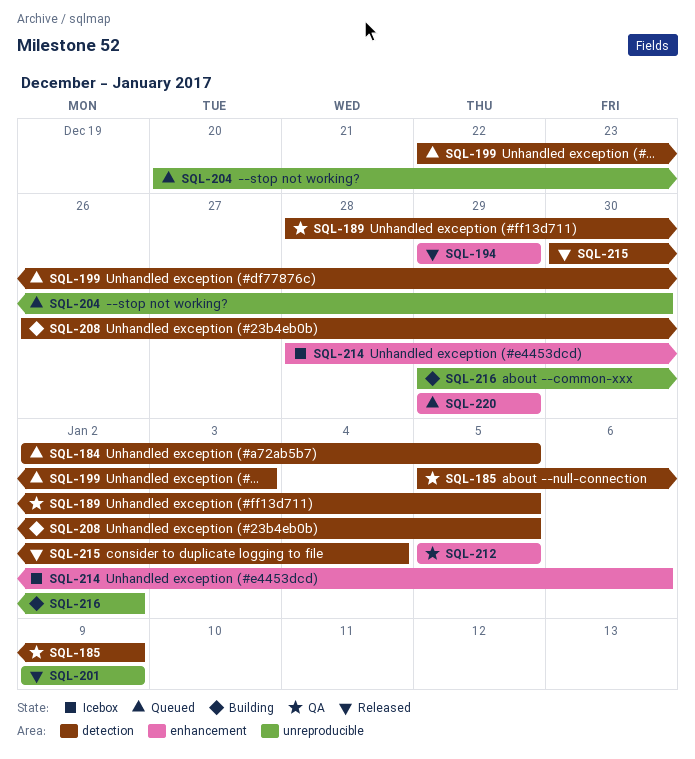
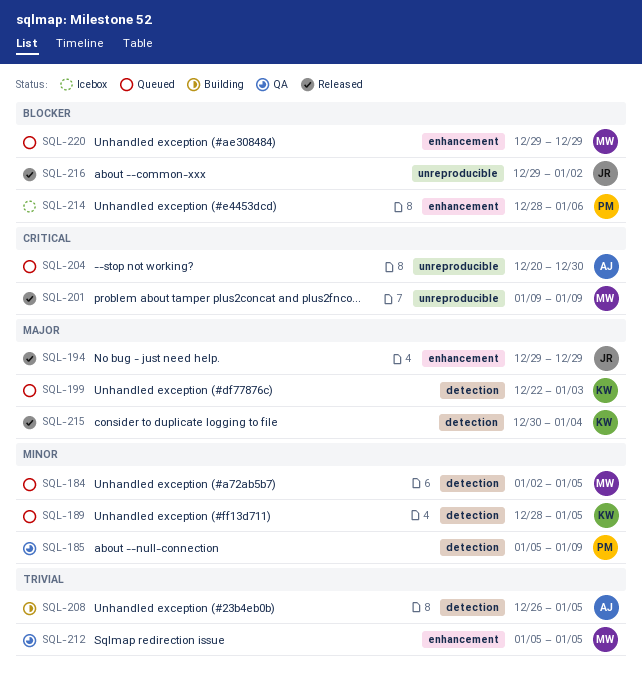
SQL-189, status: QA -> Queued
SQL-216, status: Building -> Released

